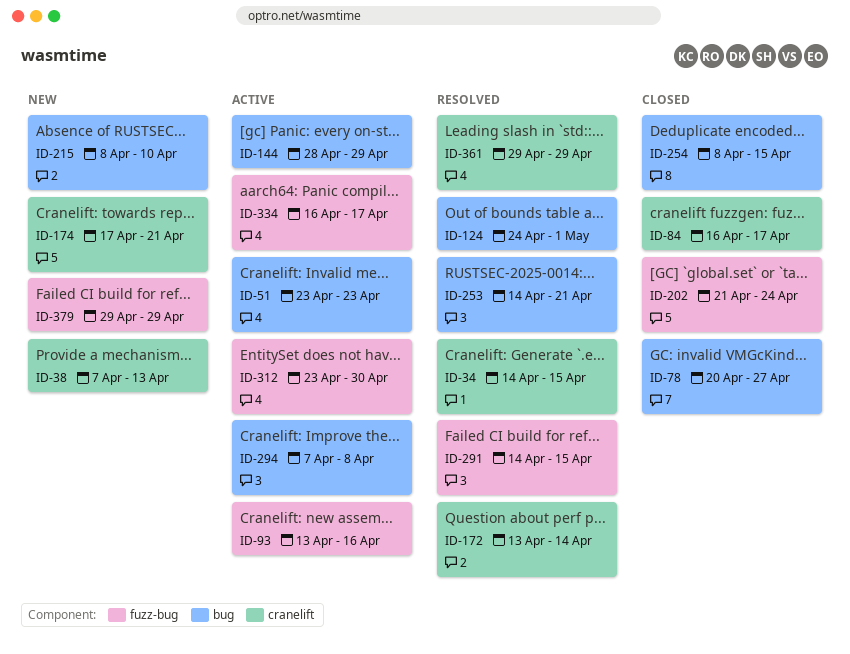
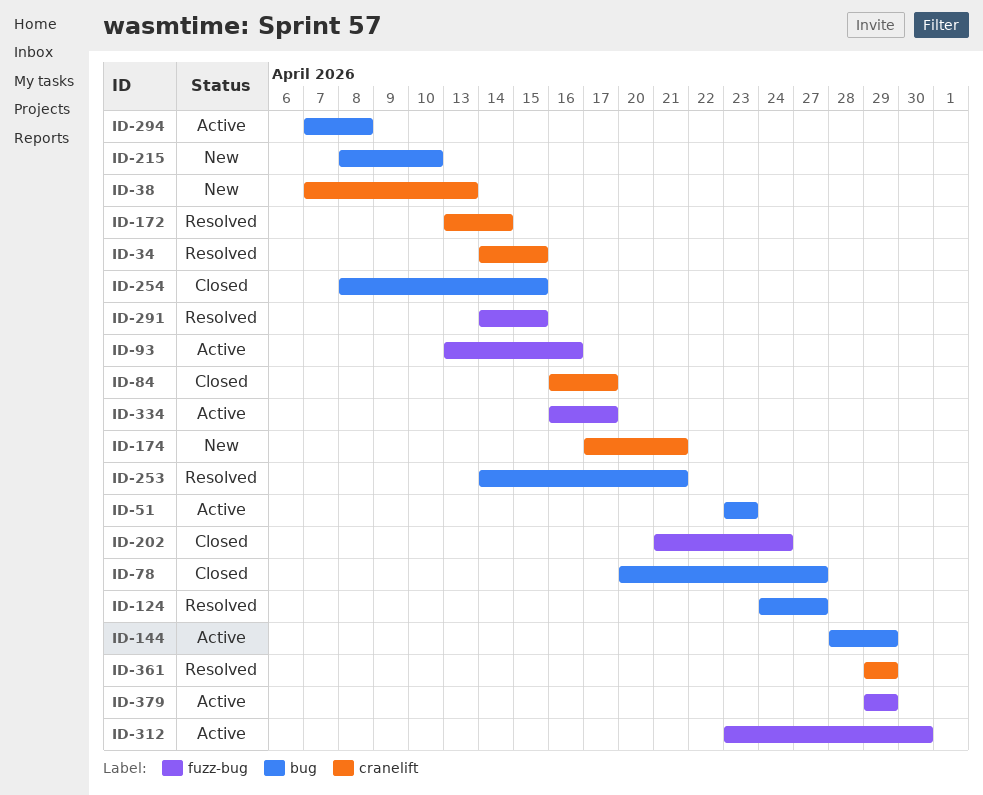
ID-124, due: May 1 -> Apr 27
ID-379, status: New -> Active

